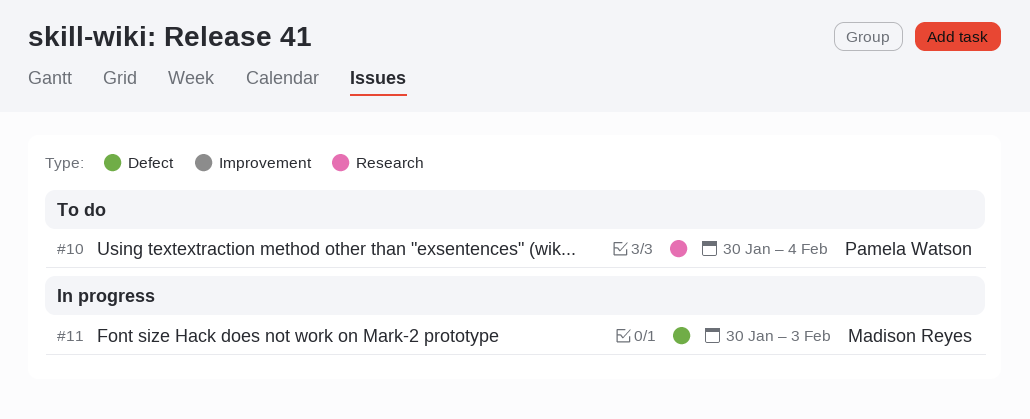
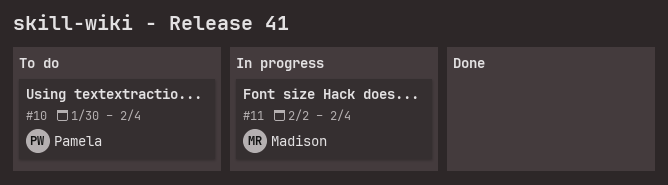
#11, start: Jan 30 -> Feb 2
#11, due: Feb 3 -> Feb 4

